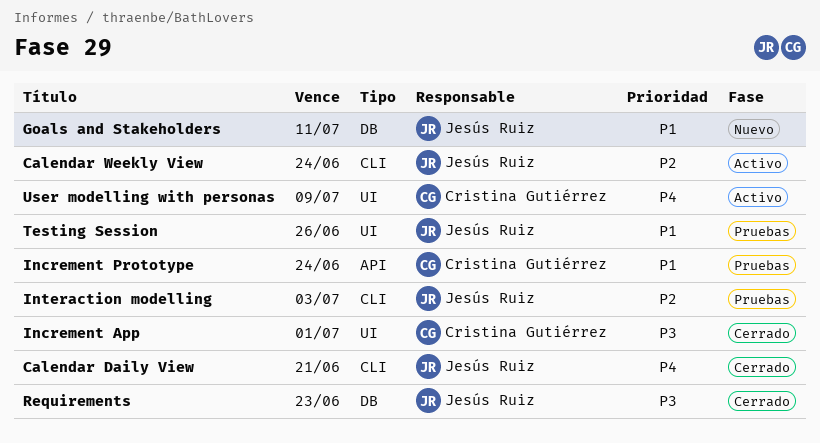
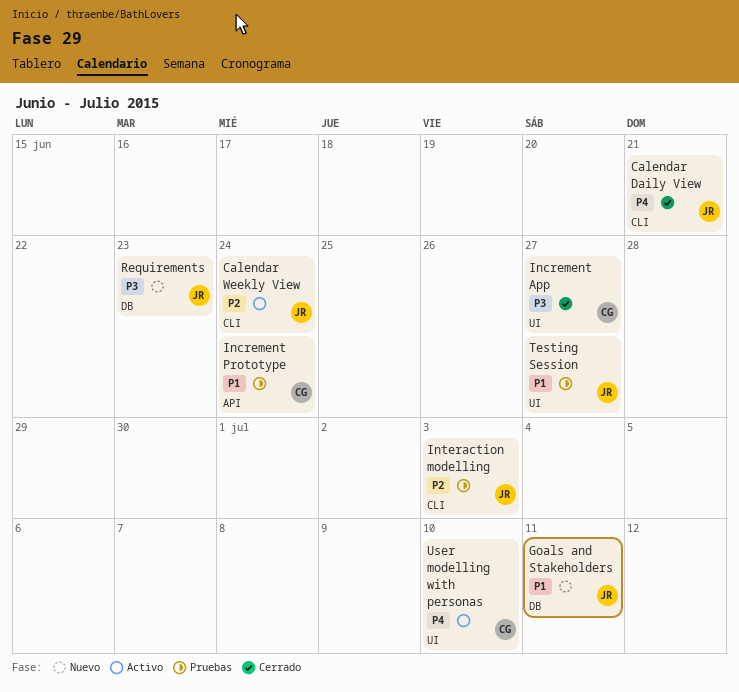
Increment App, due: Jul 1 -> Jun 27
Requirements, status: Cerrado -> Nuevo
Testing Session, due: Jun 26 -> Jun 27
User modelling with personas, due: Jul 9 -> Jul 10

